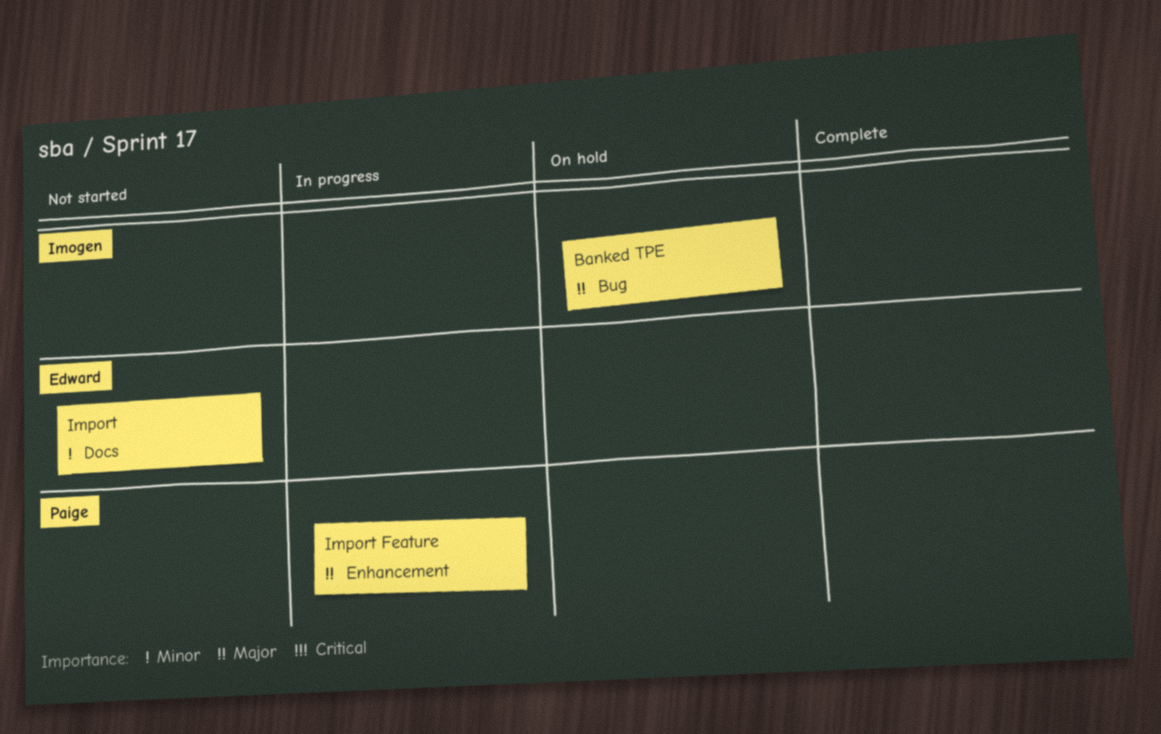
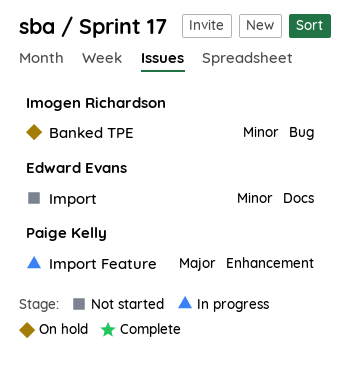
Banked TPE, priority: Major -> Minor

